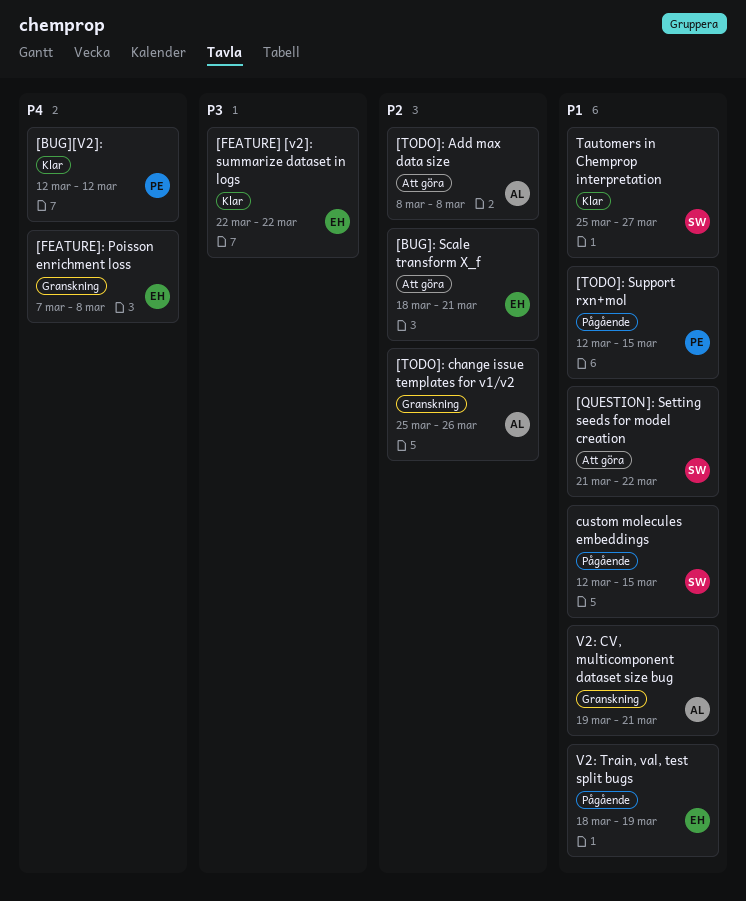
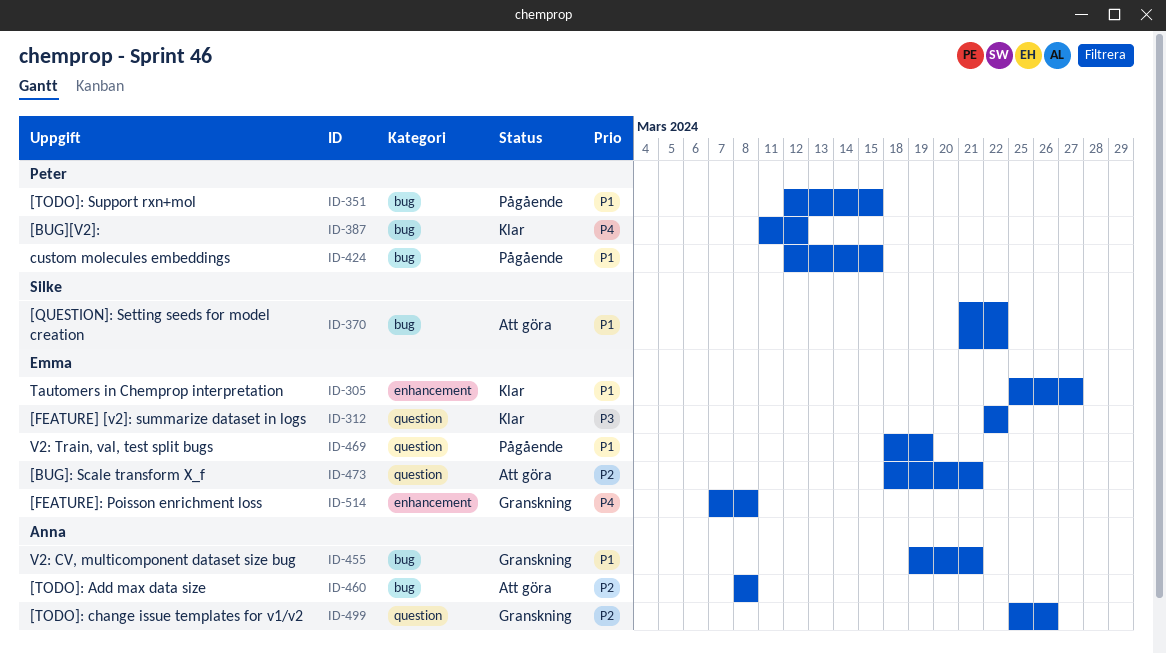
[BUG][V2]:, start: Mar 12 -> Mar 11
custom molecules embeddings, owner: Silke -> Peter
Tautomers in Chemprop interpretation, owner: Silke -> Emma

